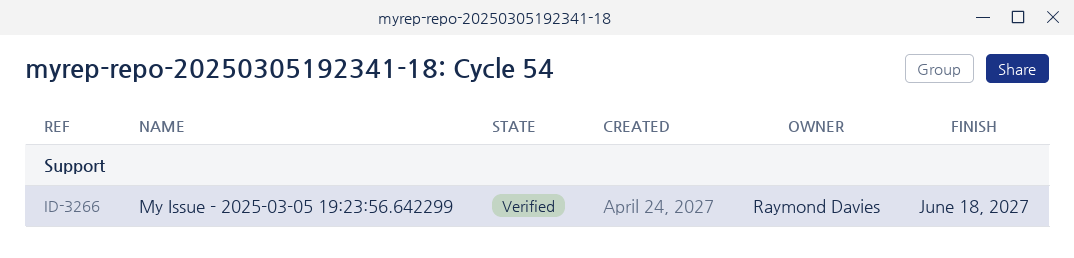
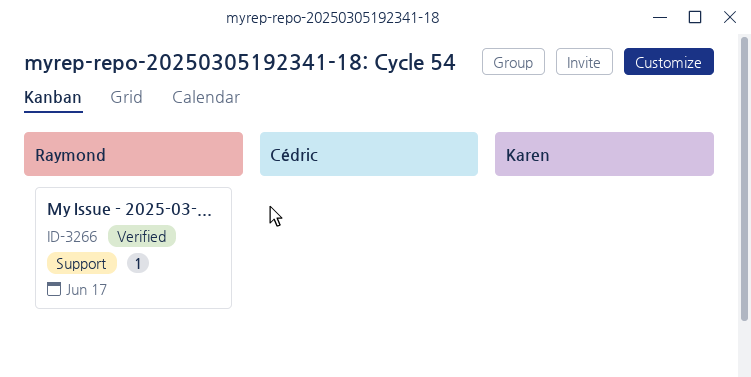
ID-3266, due: Jun 18 -> Jun 17

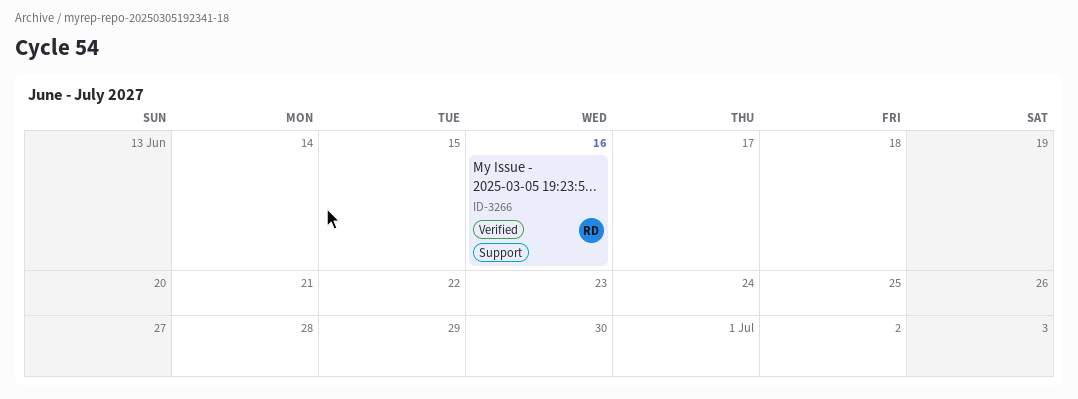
ID-3266, due: Jun 17 -> Jun 16

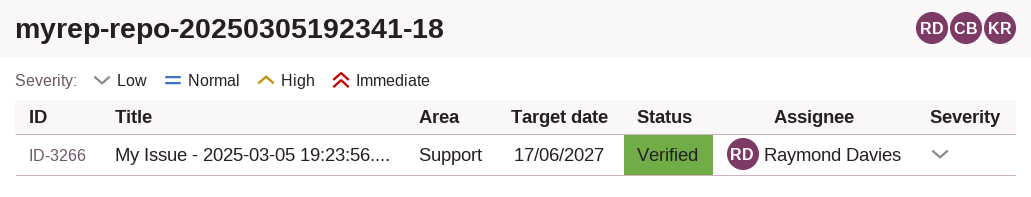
ID-3266, due: Jun 16 -> Jun 17

